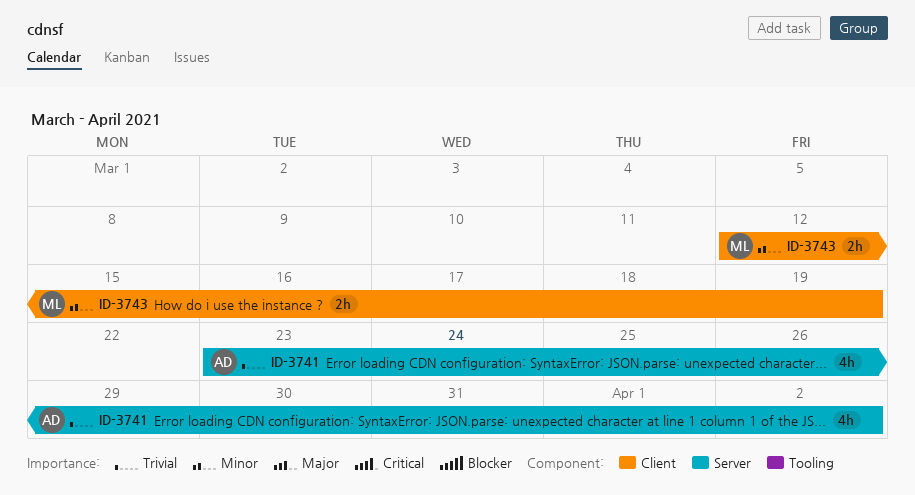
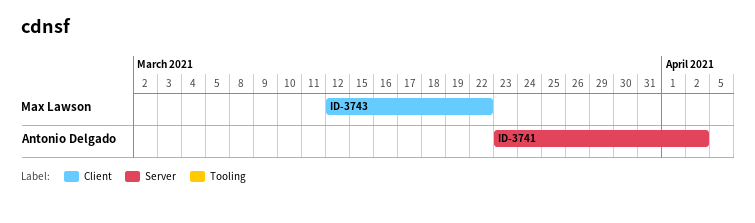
ID-3743, due: Mar 19 -> Mar 22

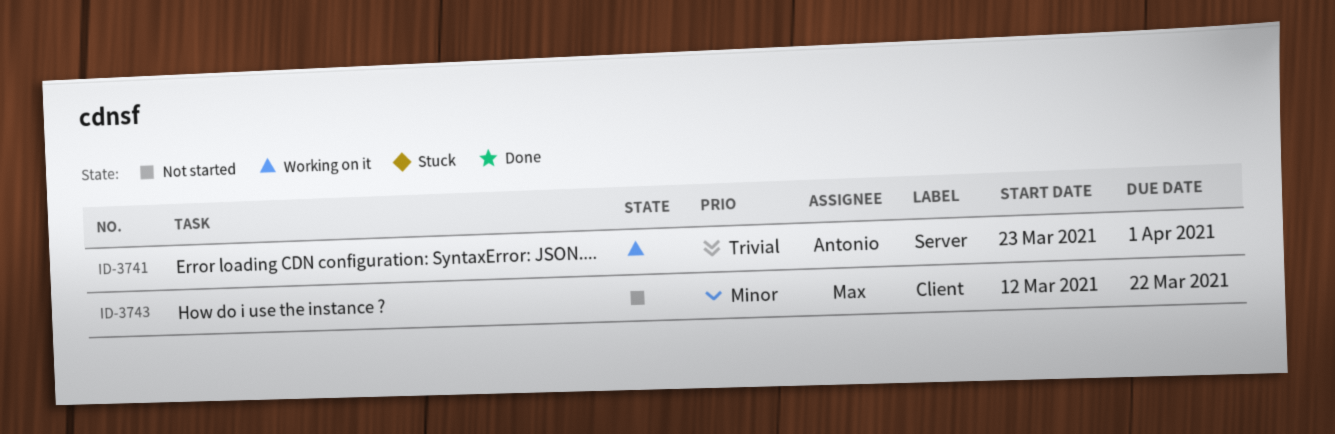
ID-3741, due: Apr 2 -> Apr 1

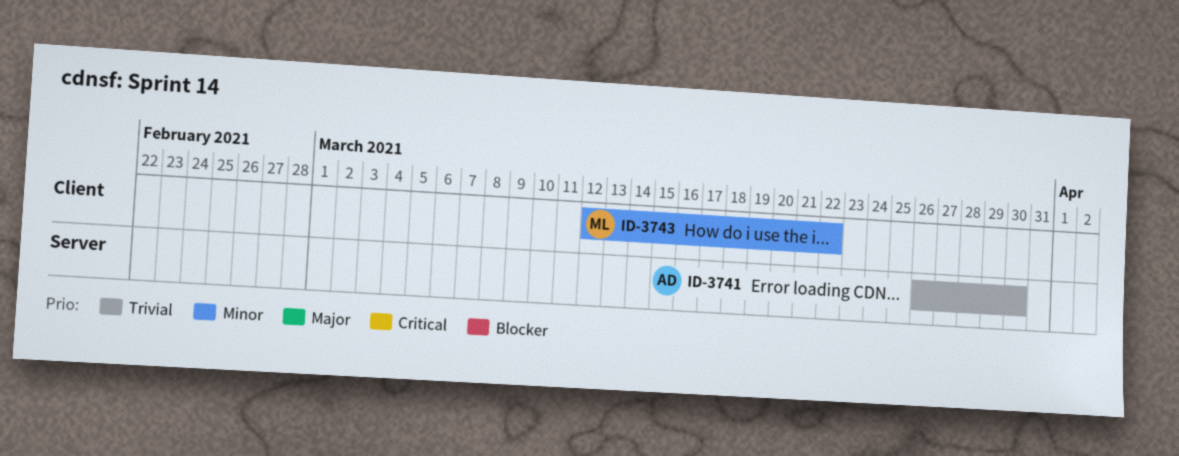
ID-3741, start: Mar 23 -> Mar 26
ID-3741, due: Apr 1 -> Mar 30

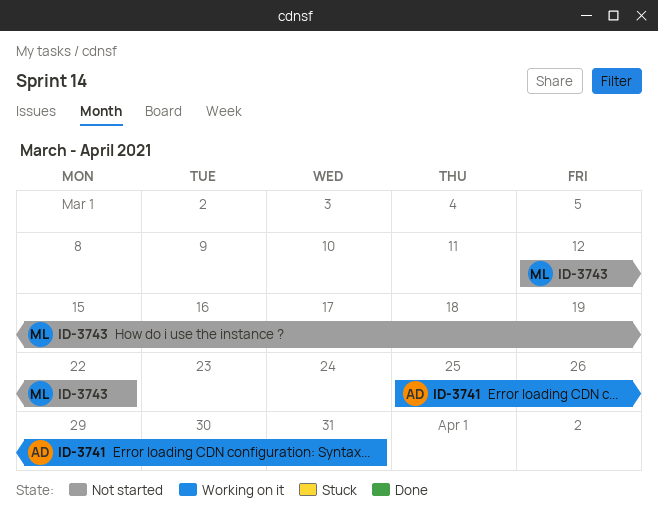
ID-3741, start: Mar 26 -> Mar 25
ID-3741, due: Mar 30 -> Mar 31

